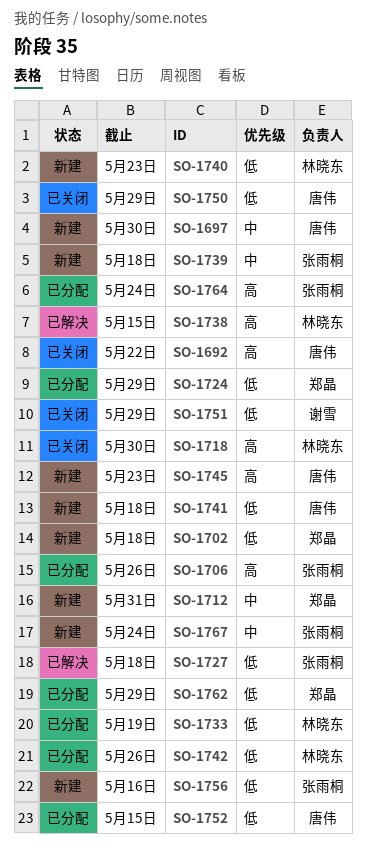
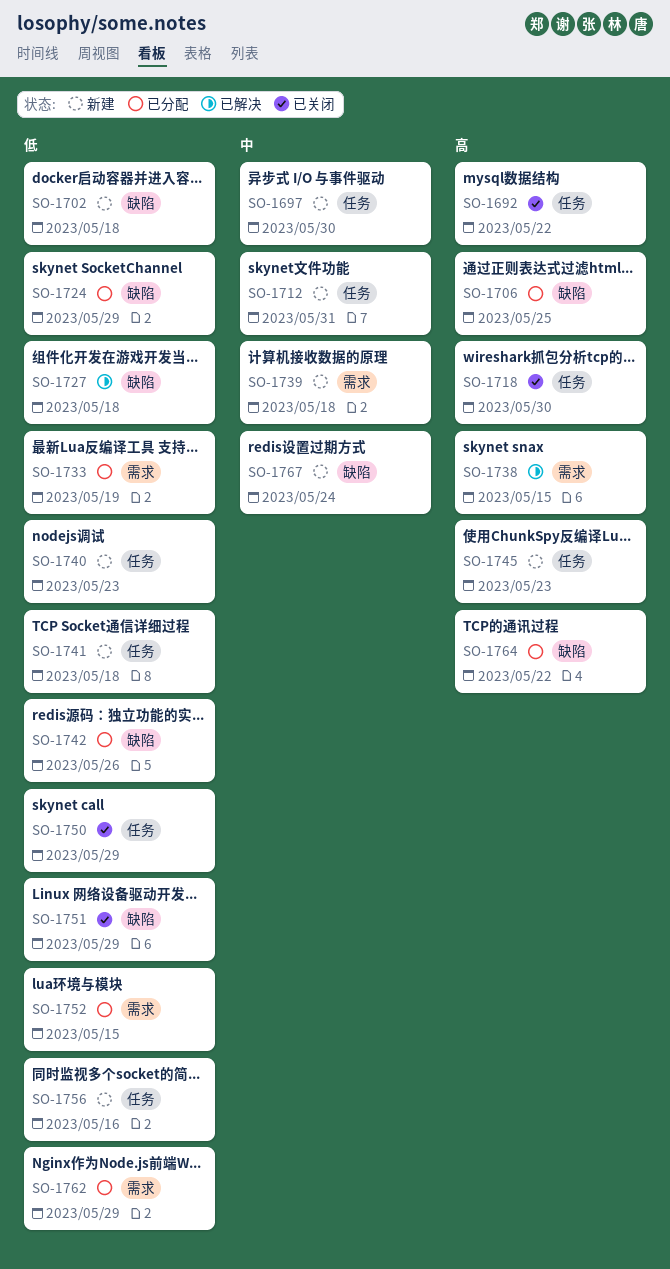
SO-1706, due: May 26 -> May 25
SO-1764, due: May 24 -> May 22

